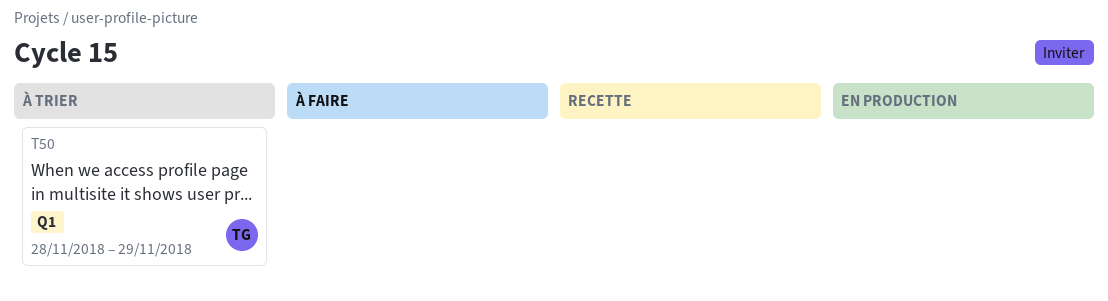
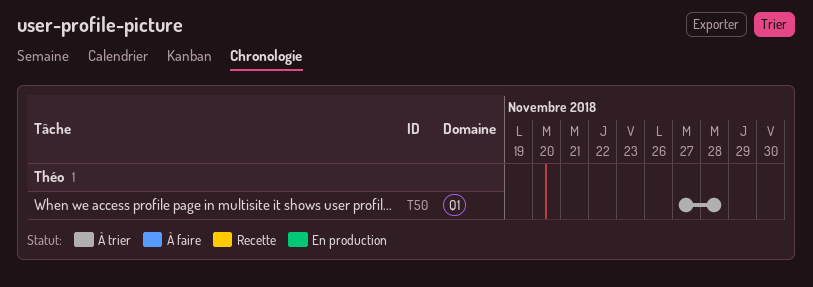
T50, start: Nov 28 -> Nov 27
T50, due: Nov 29 -> Nov 28

